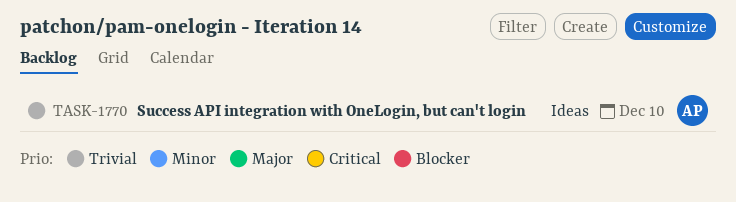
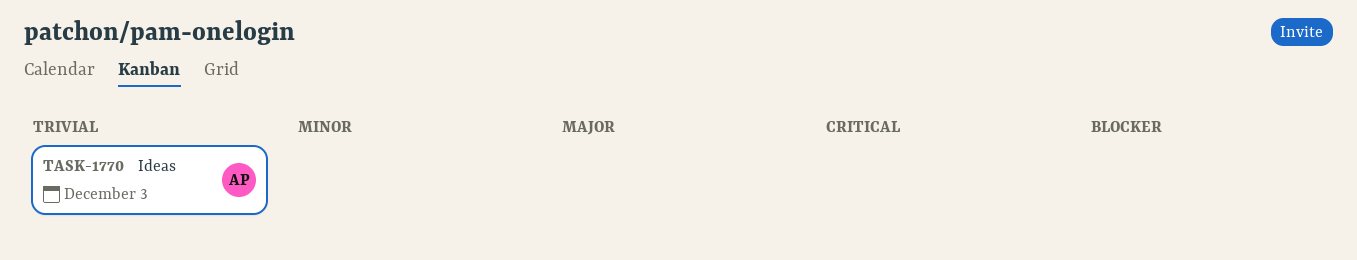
TASK-1770, due: Dec 10 -> Dec 3

